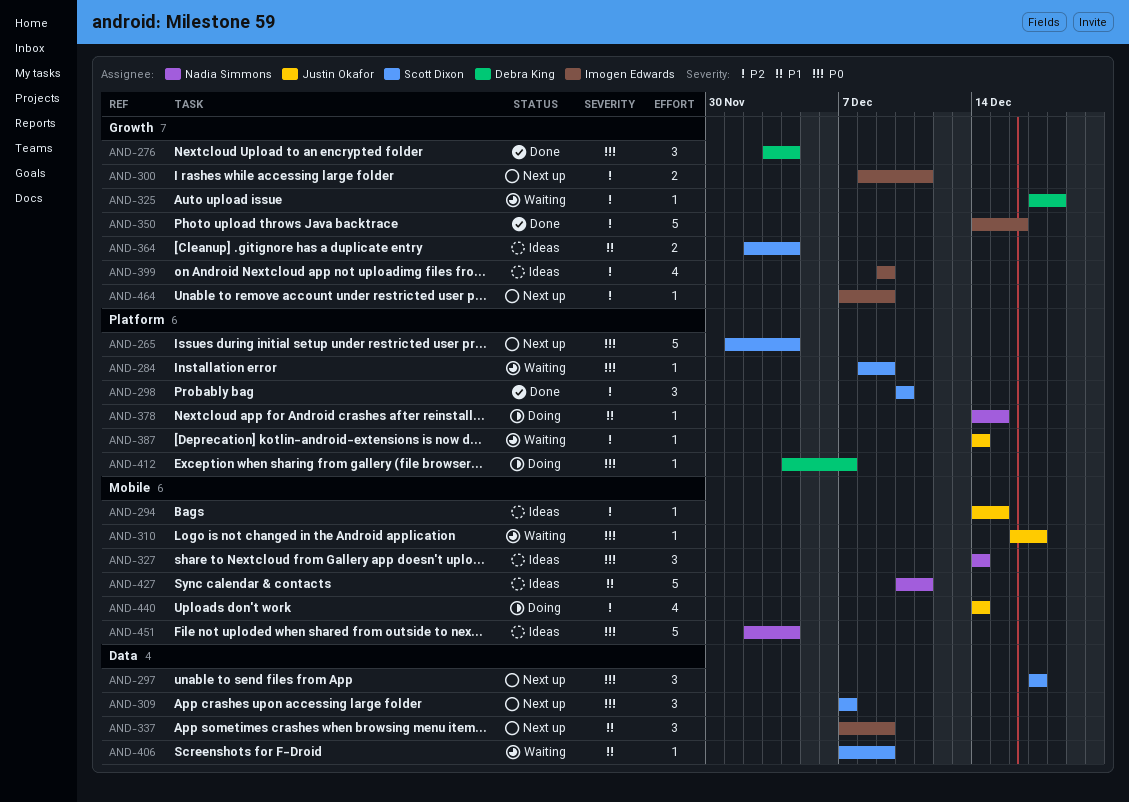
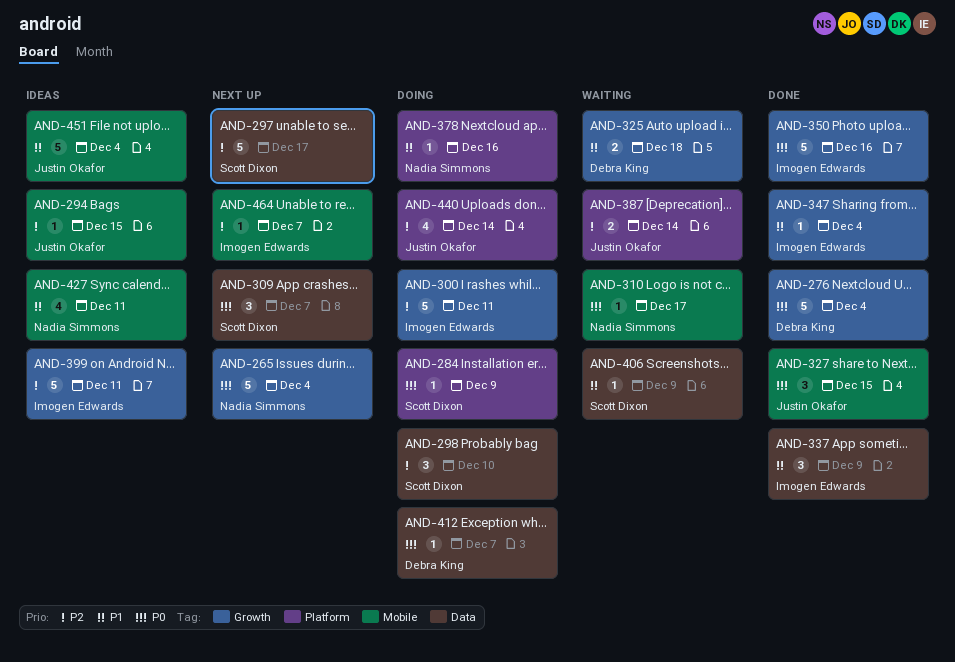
AND-265, owner: Scott Dixon -> Nadia Simmons
AND-265, label: Platform -> Growth
AND-276, estimate: 3 -> 5
AND-284, status: Waiting -> Doing
AND-297, priority: P0 -> P2
AND-297, estimate: 3 -> 5
AND-298, status: Done -> Doing
AND-298, label: Platform -> Data
AND-300, status: Next up -> Doing
AND-300, estimate: 2 -> 5
AND-310, owner: Justin Okafor -> Nadia Simmons
AND-325, priority: P2 -> P1
AND-325, estimate: 1 -> 2
AND-327, status: Ideas -> Done
AND-327, owner: Nadia Simmons -> Justin Okafor
AND-327, due: Dec 14 -> Dec 15
AND-337, status: Next up -> Done
AND-347: none -> present
AND-350, priority: P2 -> P0
AND-364: present -> none
AND-378, due: Dec 15 -> Dec 16
AND-387, estimate: 1 -> 2
AND-399, estimate: 4 -> 5
AND-399, due: Dec 9 -> Dec 11
AND-412, label: Platform -> Data
AND-427, estimate: 5 -> 4
AND-440, label: Mobile -> Platform
AND-451, owner: Nadia Simmons -> Justin Okafor
AND-451, priority: P0 -> P1
AND-464, label: Growth -> Mobile
AND-464, due: Dec 9 -> Dec 7

